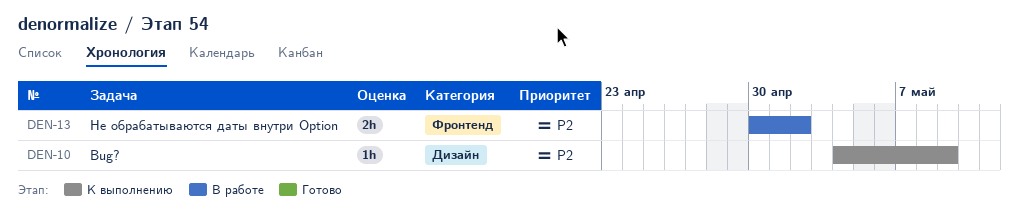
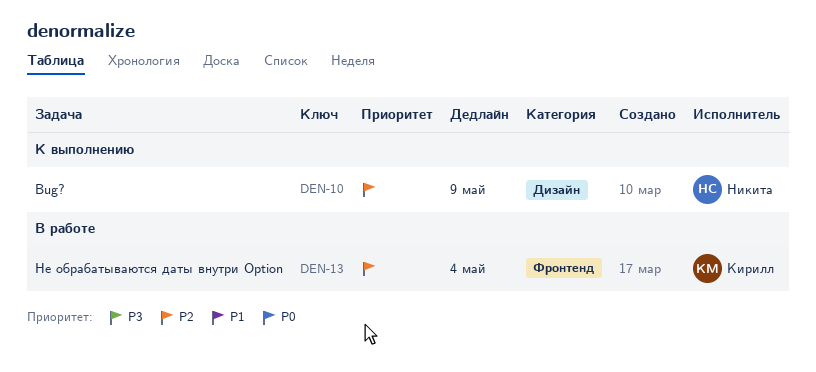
DEN-13, due: May 2 -> May 4

